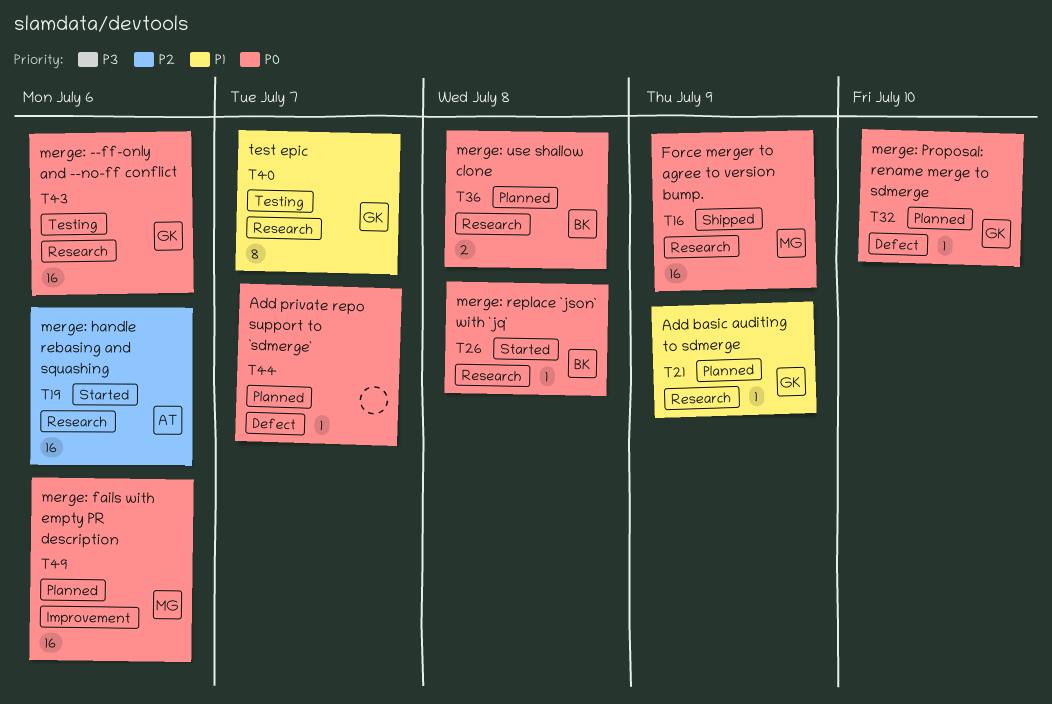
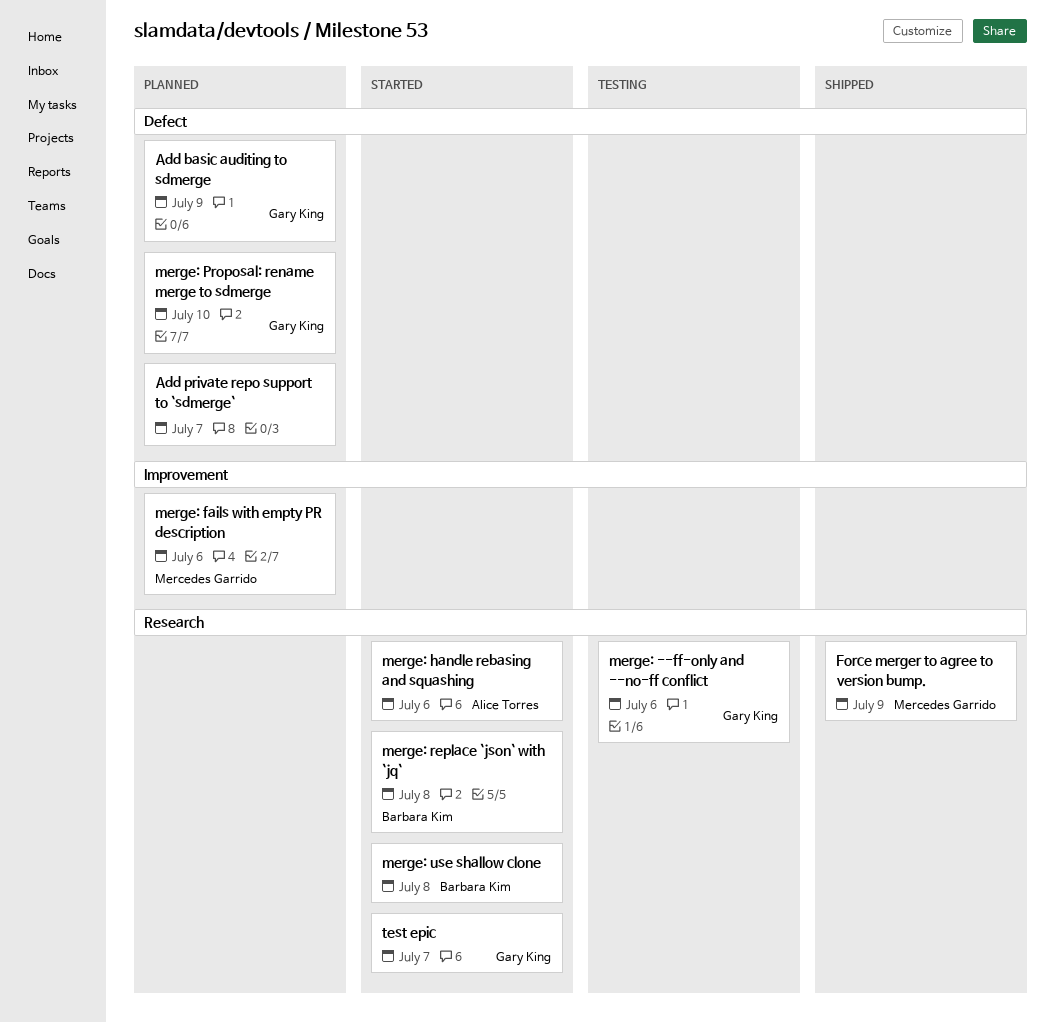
Add basic auditing to sdmerge, label: Research -> Defect
merge: use shallow clone, status: Planned -> Started
test epic, status: Testing -> Started

